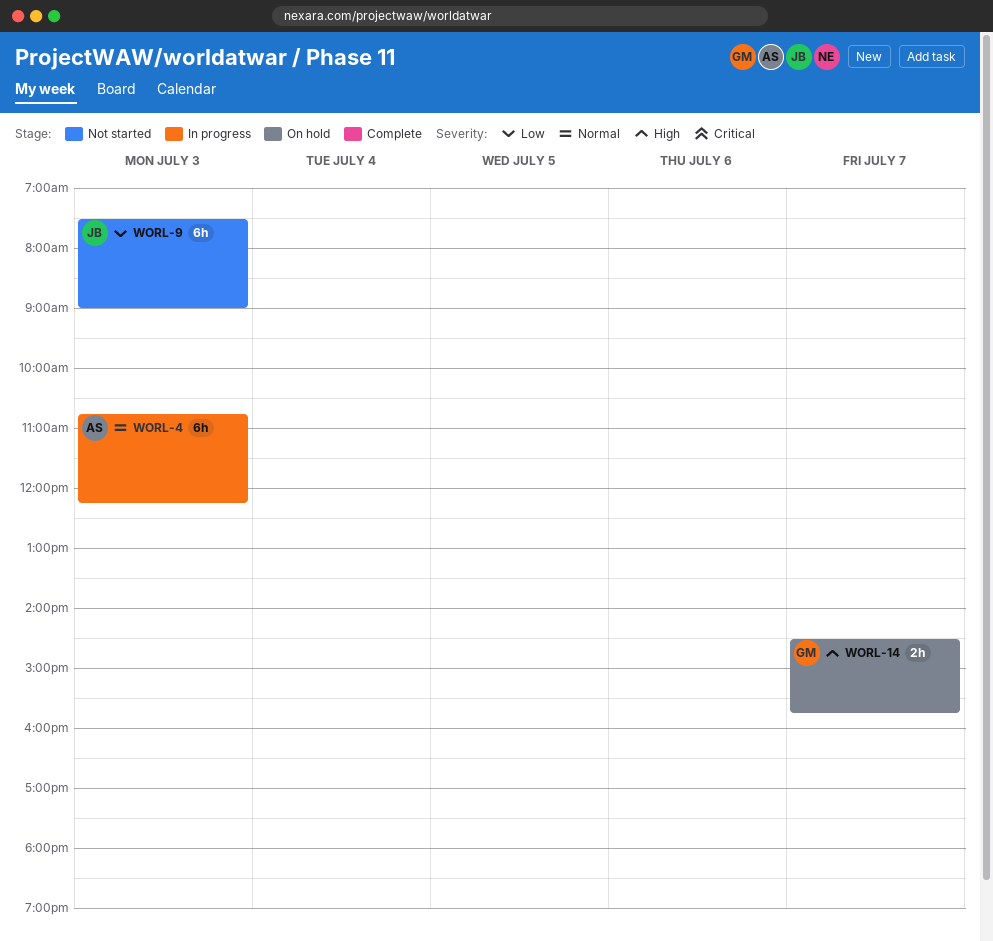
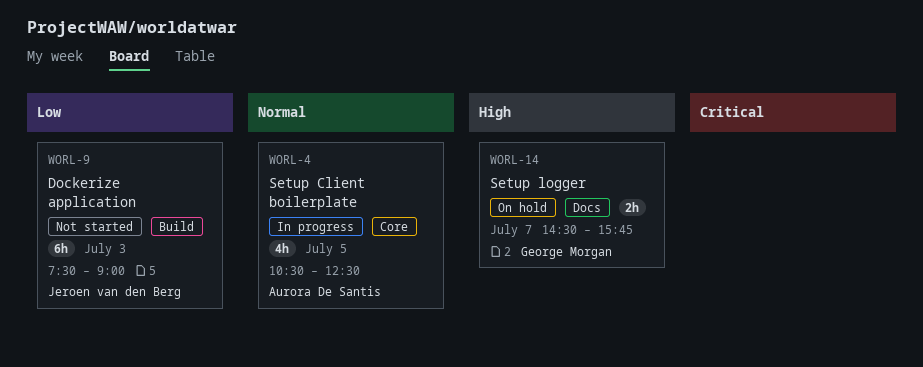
WORL-4, estimate: 6h -> 4h
WORL-4, day: Jul 3 -> Jul 5
WORL-4, begins: 10:45 -> 10:30
WORL-4, ends: 12:15 -> 12:30

